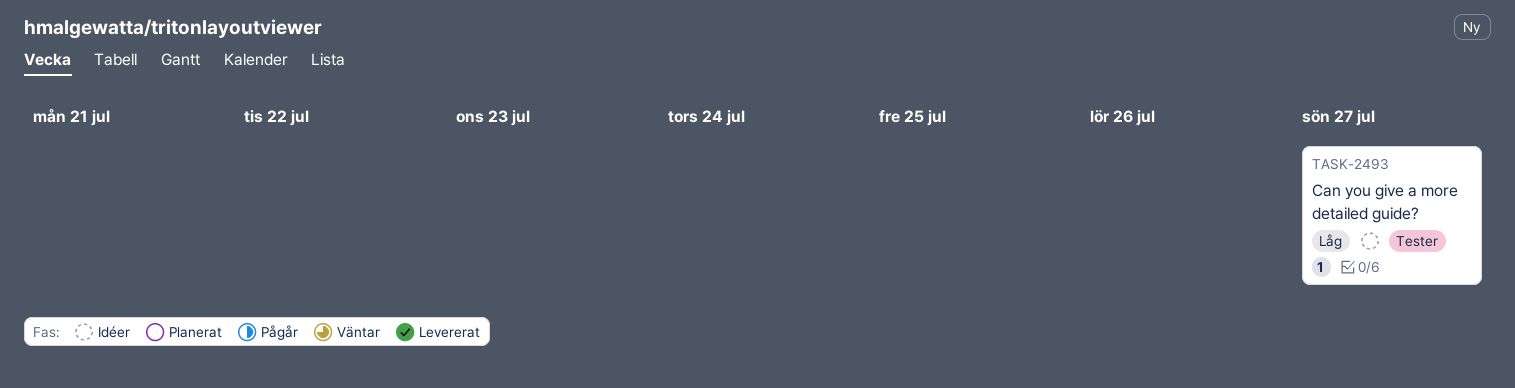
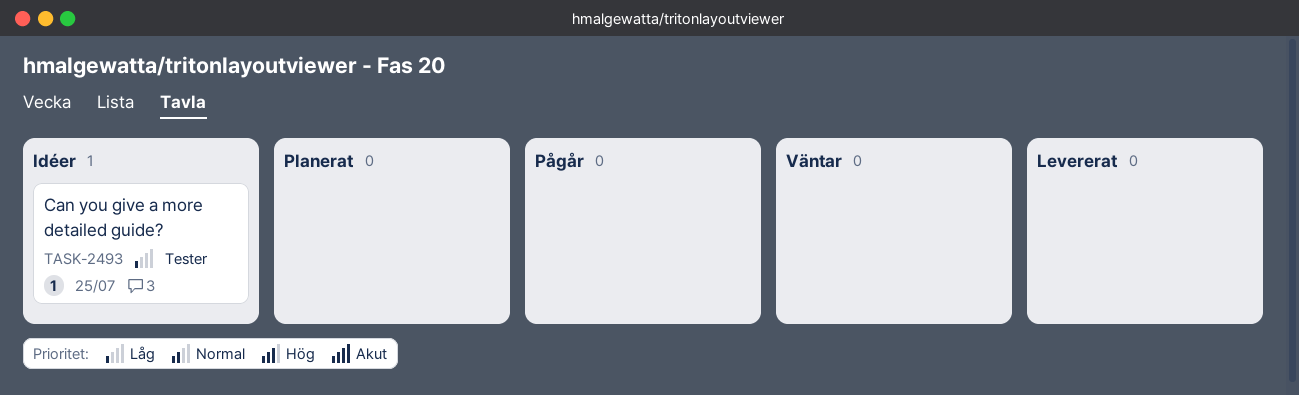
TASK-2493, due: Jul 27 -> Jul 25

